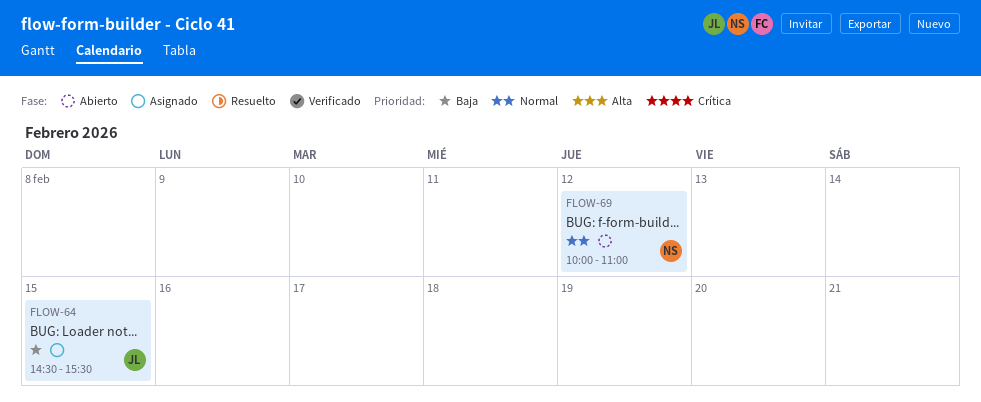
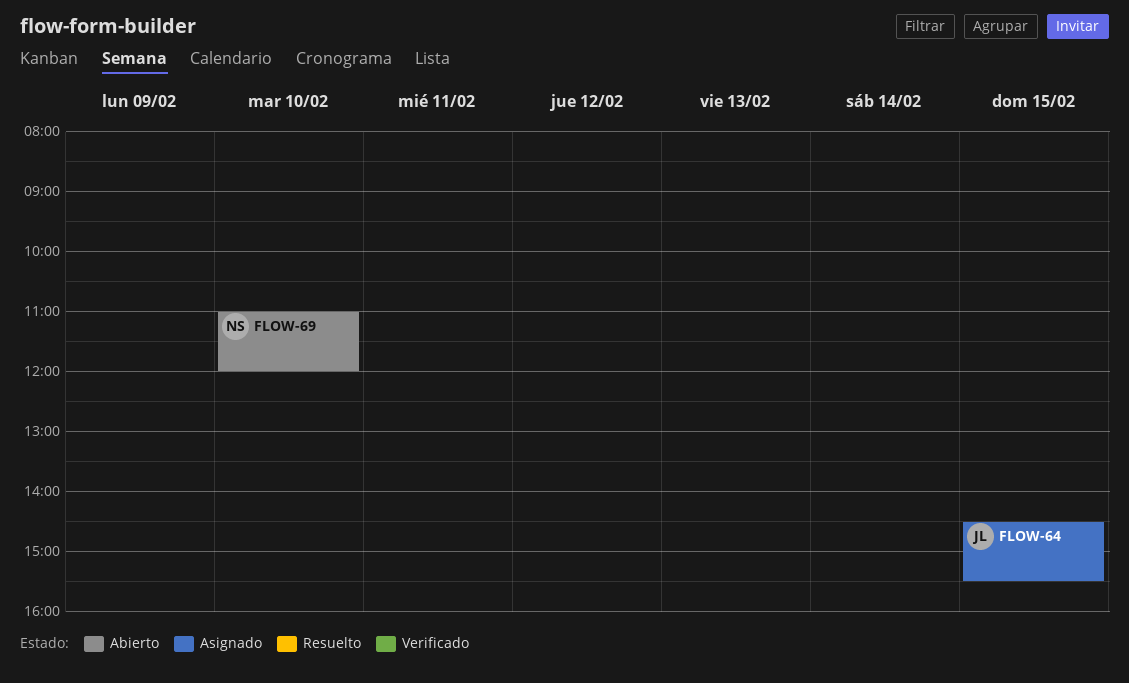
FLOW-69, day: Feb 12 -> Feb 10
FLOW-69, begins: 10:00 -> 11:00
FLOW-69, ends: 11:00 -> 12:00

